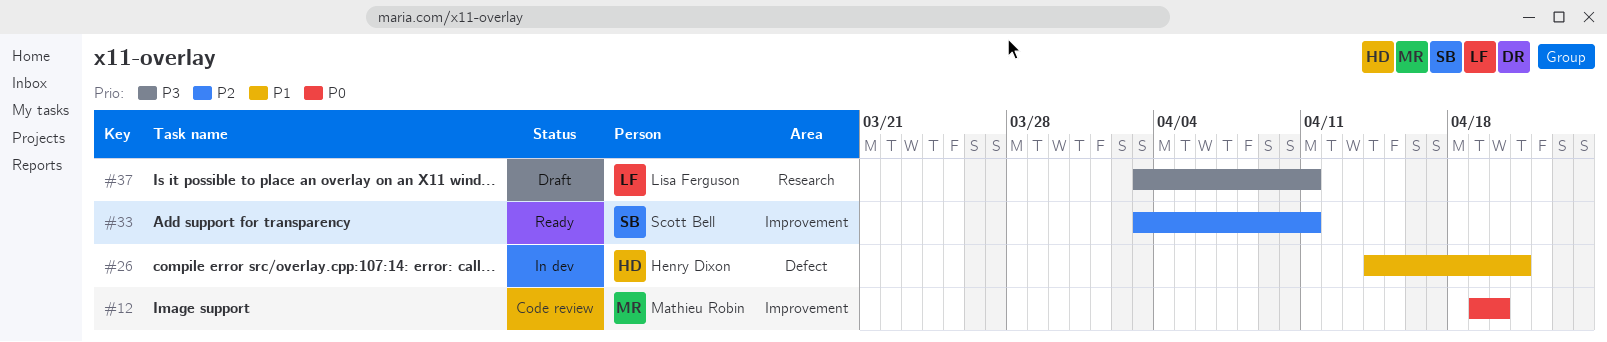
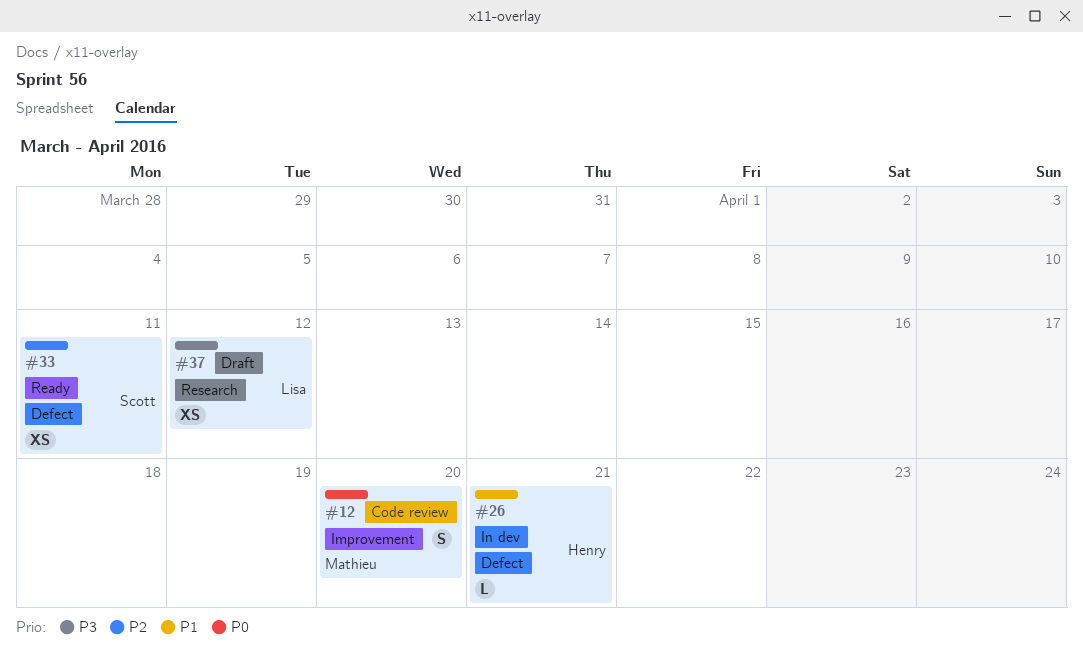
#33, label: Improvement -> Defect
#37, due: Apr 11 -> Apr 12

